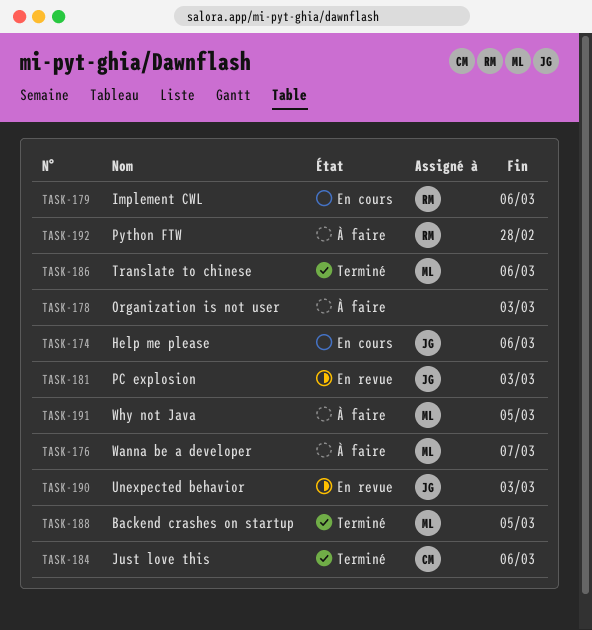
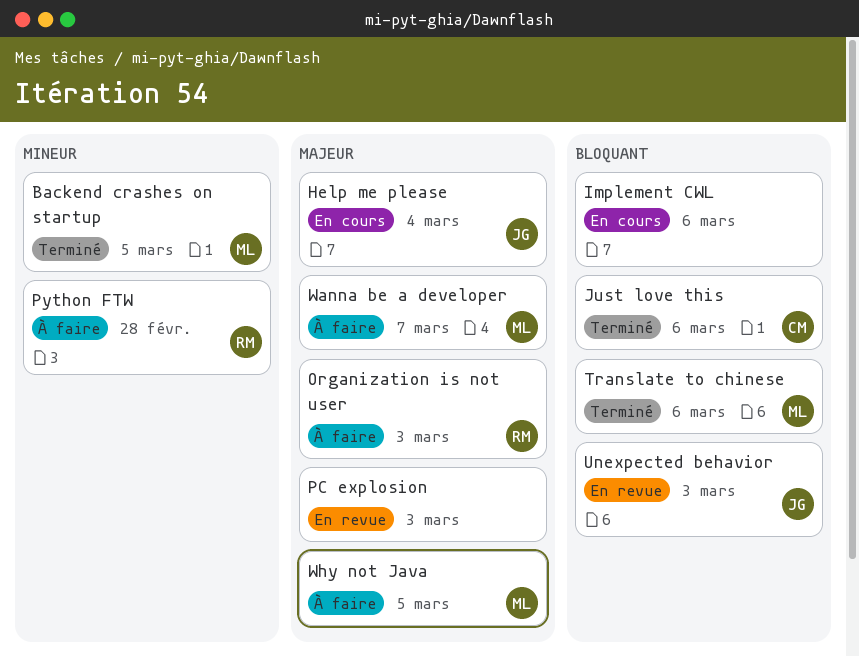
Help me please, due: Mar 6 -> Mar 4
Implement CWL, owner: RM -> none
Organization is not user, owner: none -> RM
PC explosion, owner: JG -> none

